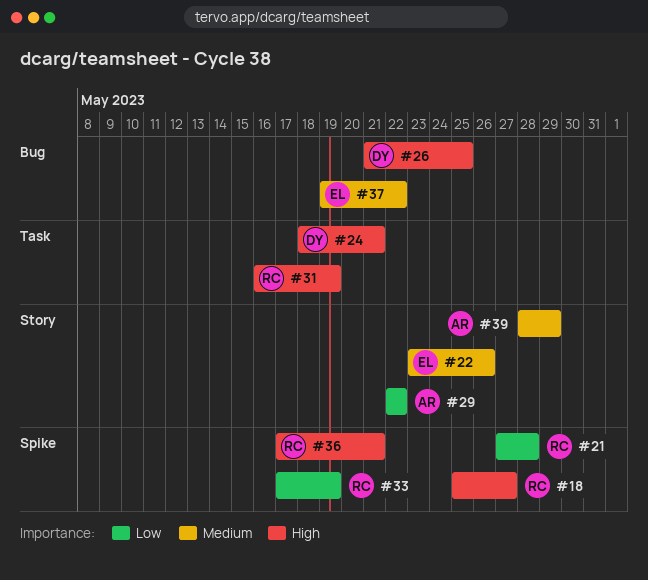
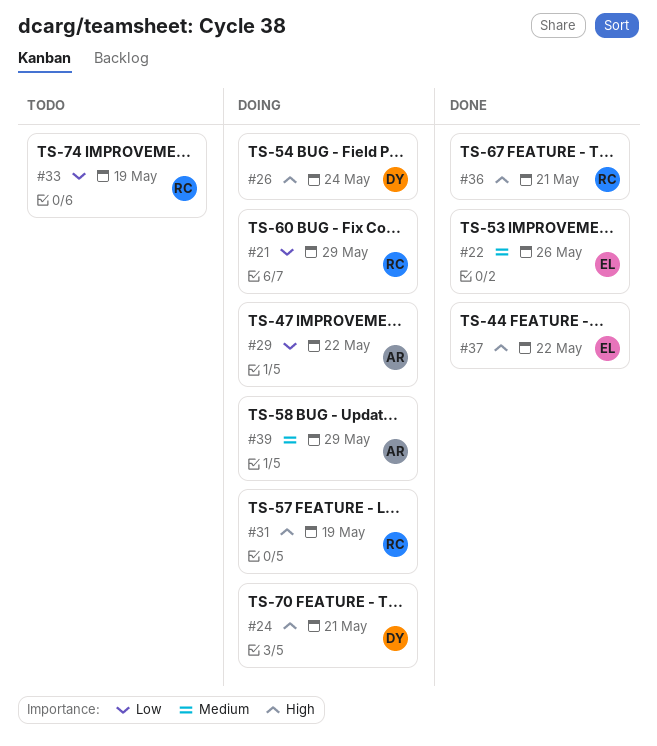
#18: present -> none
#21, due: May 28 -> May 29
#26, due: May 25 -> May 24
#37, priority: Medium -> High

